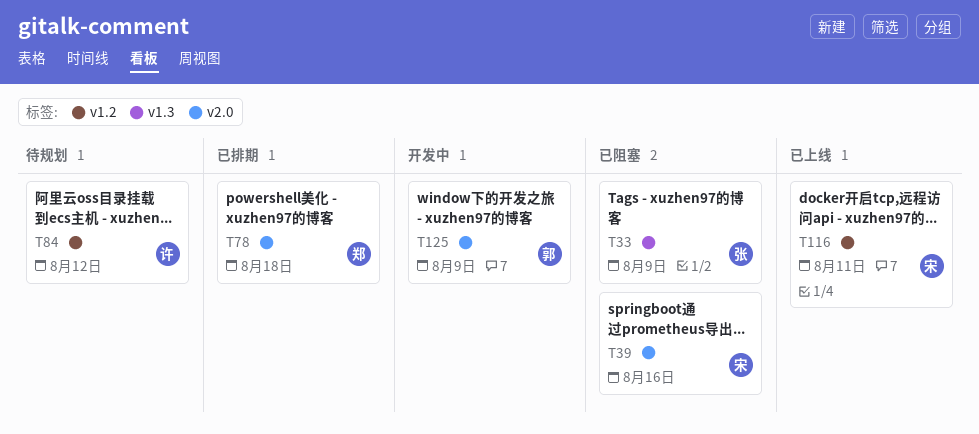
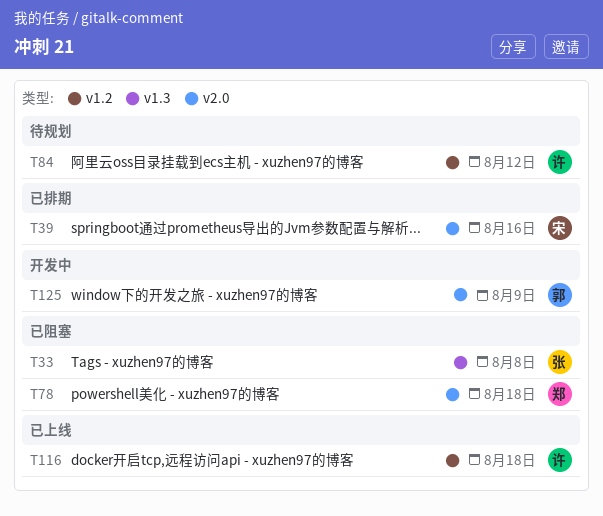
T33, due: Aug 9 -> Aug 8
T39, status: 已阻塞 -> 已排期
T78, status: 已排期 -> 已阻塞
T116, owner: 宋 -> 许
T116, due: Aug 11 -> Aug 18

